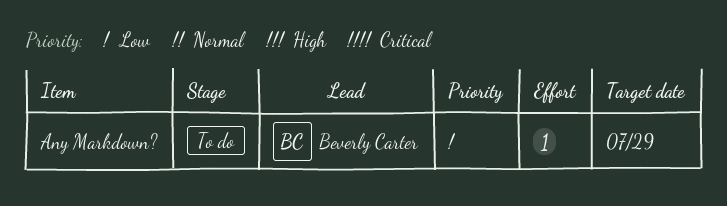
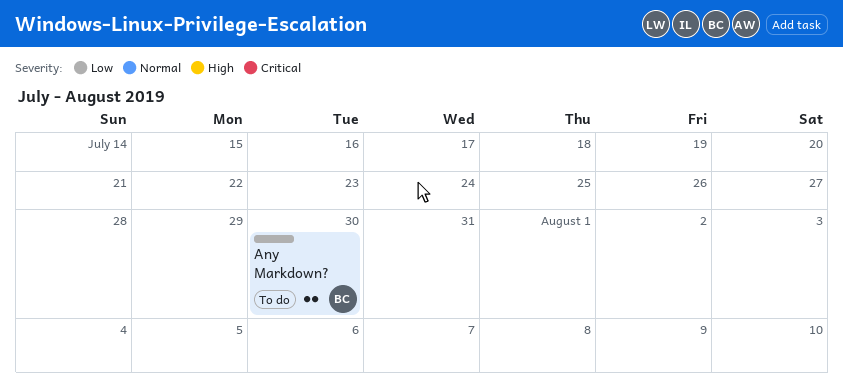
Any Markdown?, estimate: 1 -> 2
Any Markdown?, due: Jul 29 -> Jul 30

